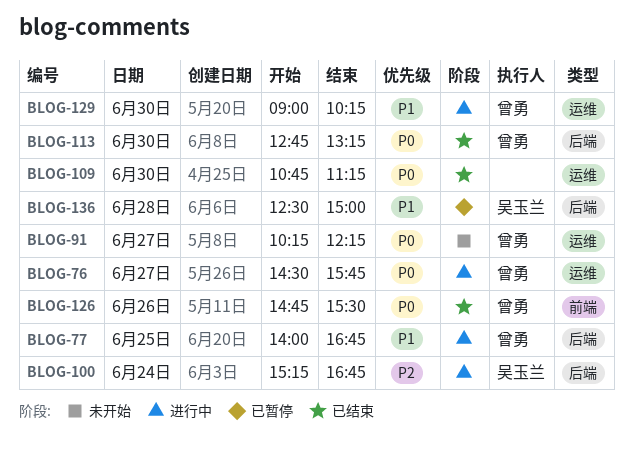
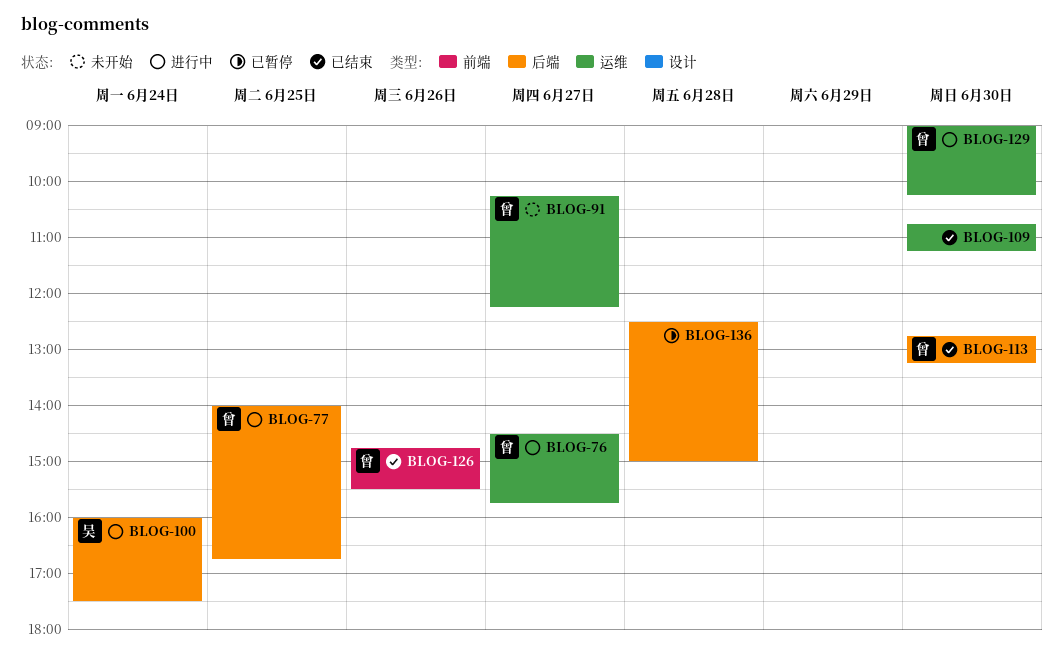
BLOG-100, begins: 15:15 -> 16:00
BLOG-100, ends: 16:45 -> 17:30
BLOG-136, owner: 吴玉兰 -> none

